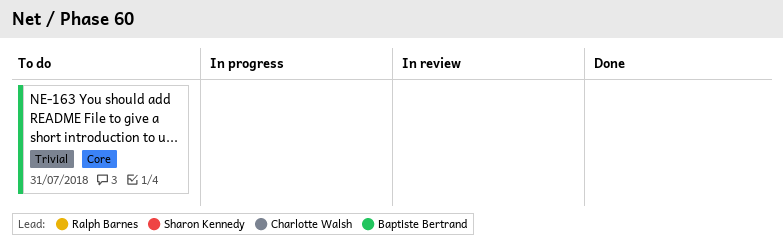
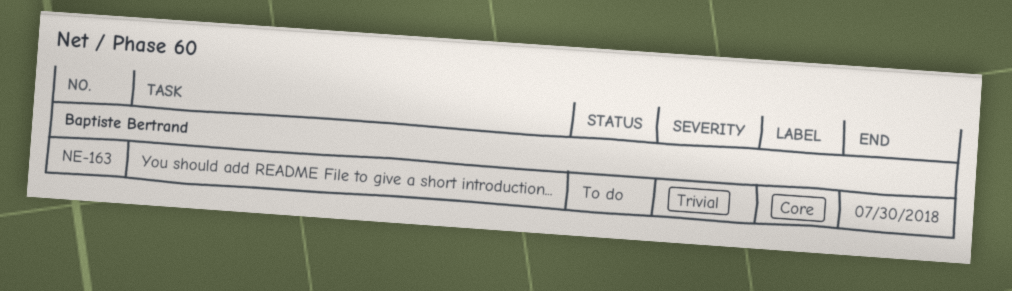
NE-163, due: Jul 31 -> Jul 30

